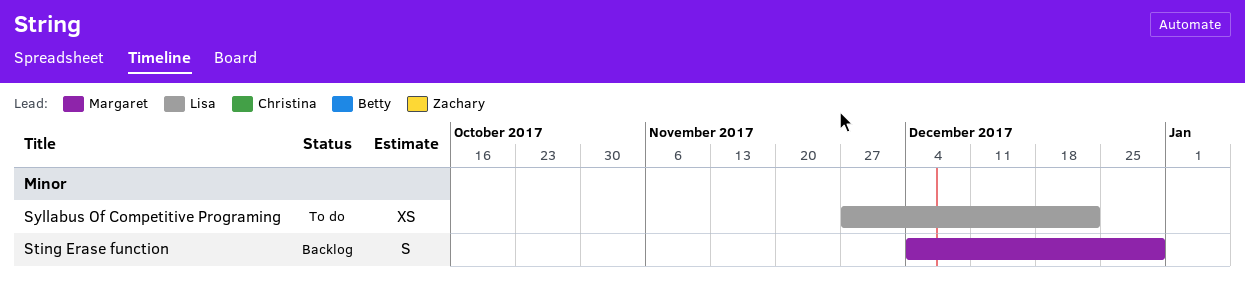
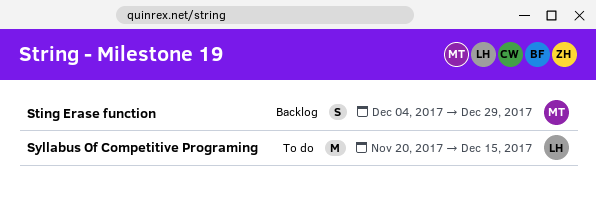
Syllabus Of Competitive Programing, estimate: XS -> M
Syllabus Of Competitive Programing, start: Nov 27 -> Nov 20
Syllabus Of Competitive Programing, due: Dec 22 -> Dec 15

